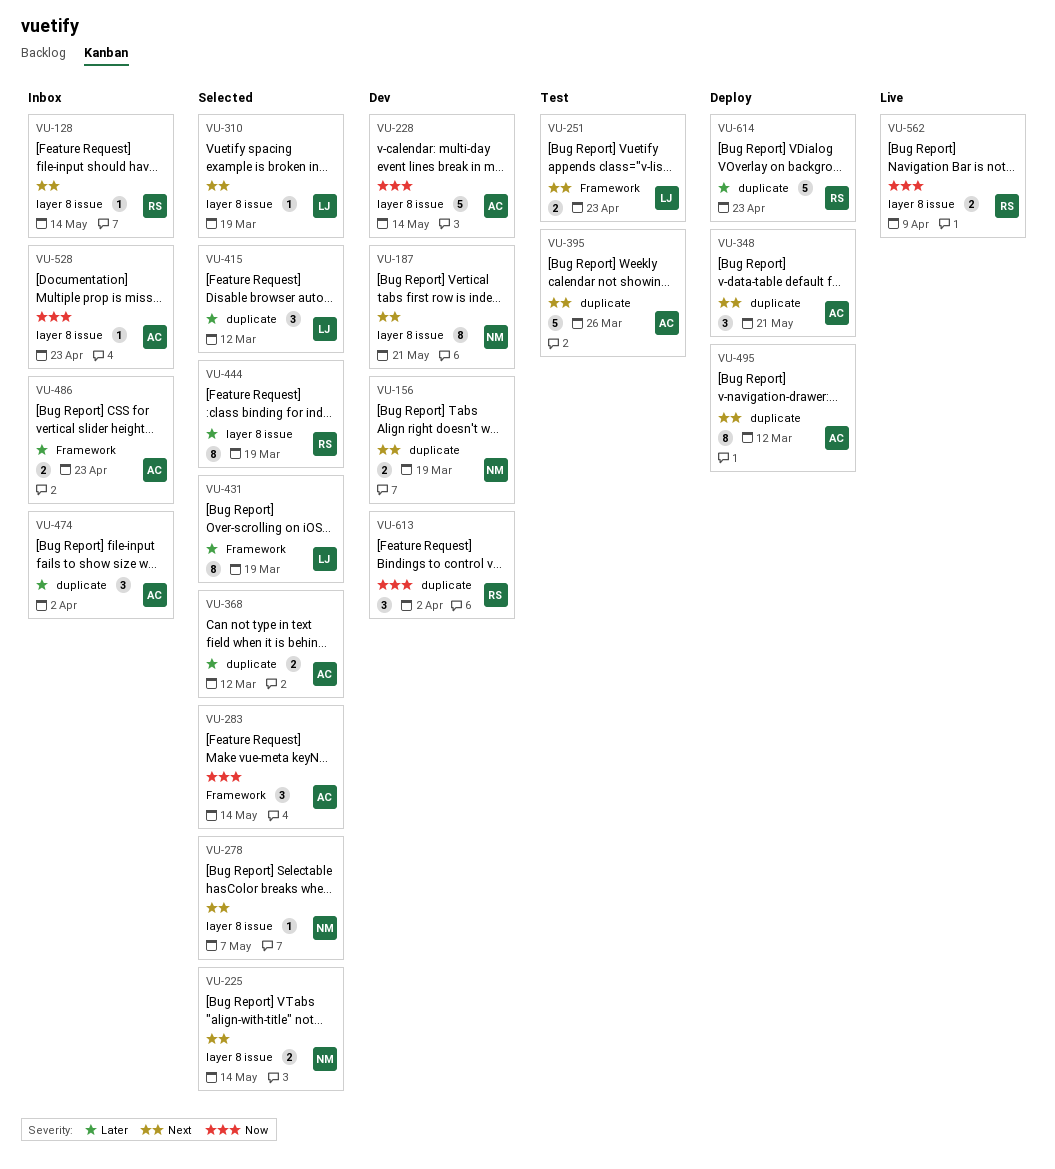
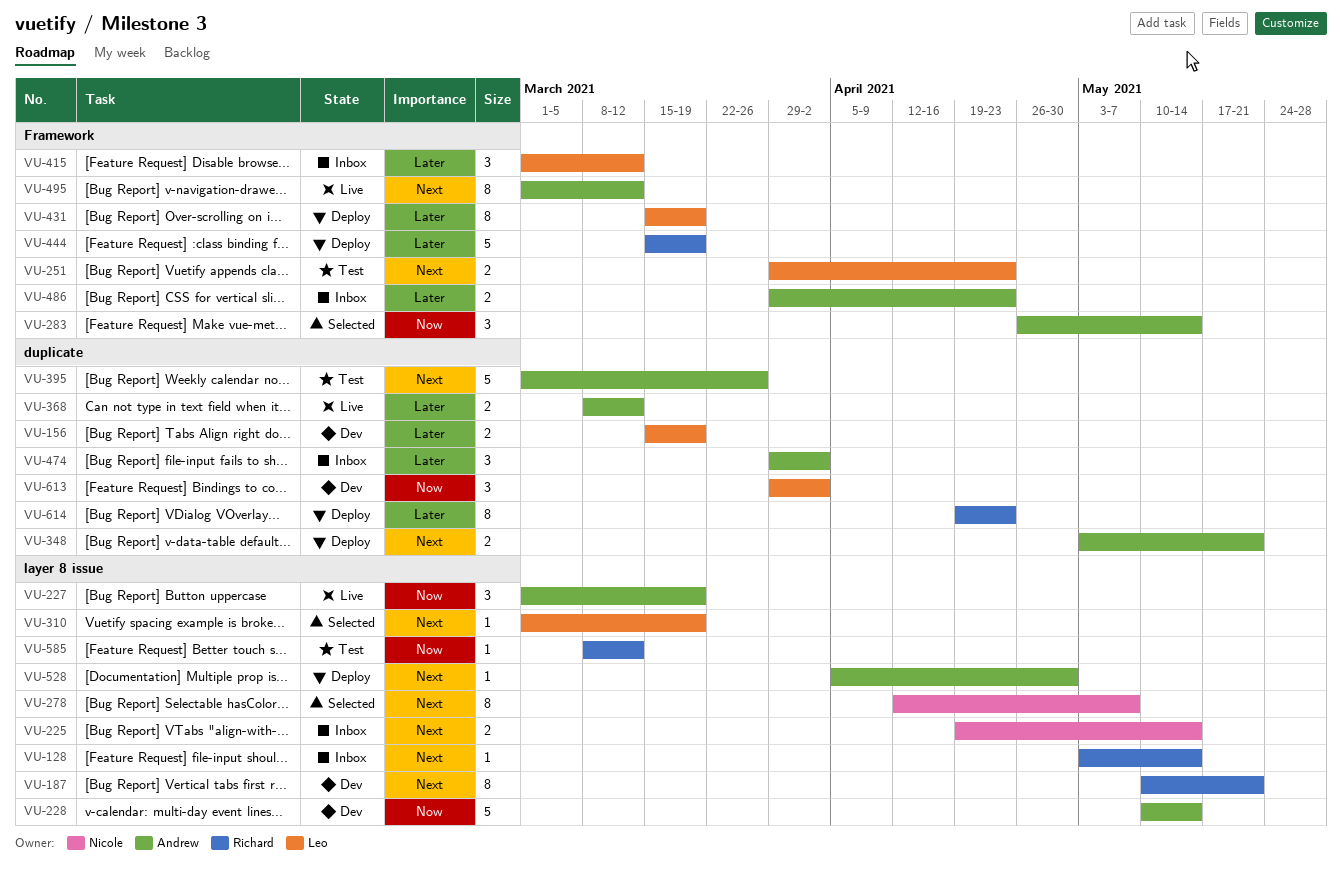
VU-156, owner: Nicole -> Leo
VU-156, priority: Next -> Later
VU-187, owner: Nicole -> Richard
VU-225, status: Selected -> Inbox
VU-227: none -> present
VU-278, estimate: 1 -> 8
VU-348, estimate: 3 -> 2
VU-368, status: Selected -> Live
VU-415, status: Selected -> Inbox
VU-415, label: duplicate -> Framework
VU-431, status: Selected -> Deploy
VU-444, status: Selected -> Deploy
VU-444, label: layer 8 issue -> Framework
VU-444, estimate: 8 -> 5
VU-495, status: Deploy -> Live
VU-495, label: duplicate -> Framework
VU-528, status: Inbox -> Deploy
VU-528, priority: Now -> Next
VU-528, due: Apr 23 -> Apr 30
VU-562: present -> none
VU-585: none -> present
VU-613, owner: Richard -> Leo
VU-614, estimate: 5 -> 8

